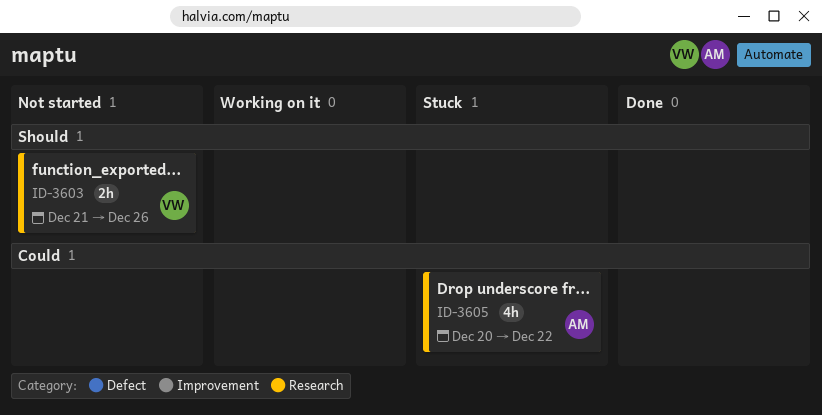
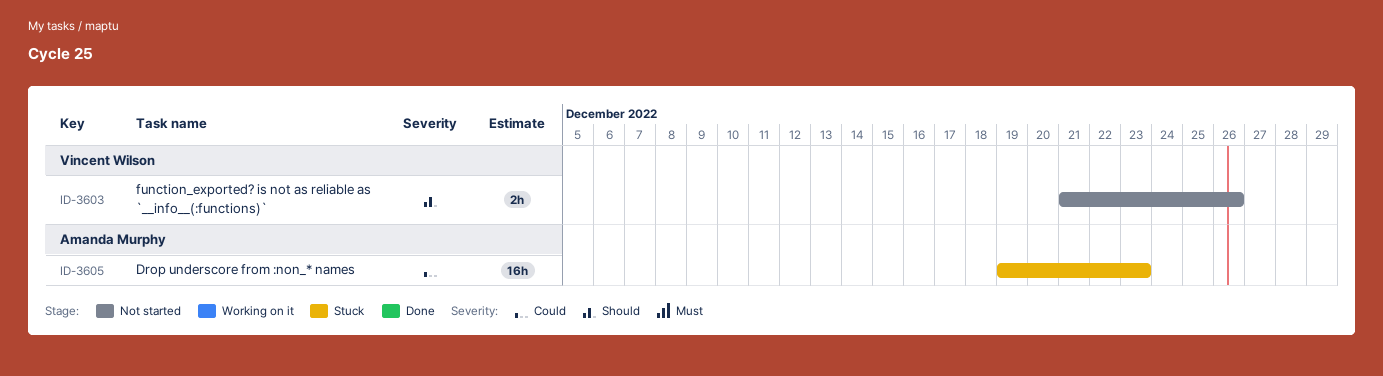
ID-3605, estimate: 4h -> 16h
ID-3605, start: Dec 20 -> Dec 19
ID-3605, due: Dec 22 -> Dec 23

